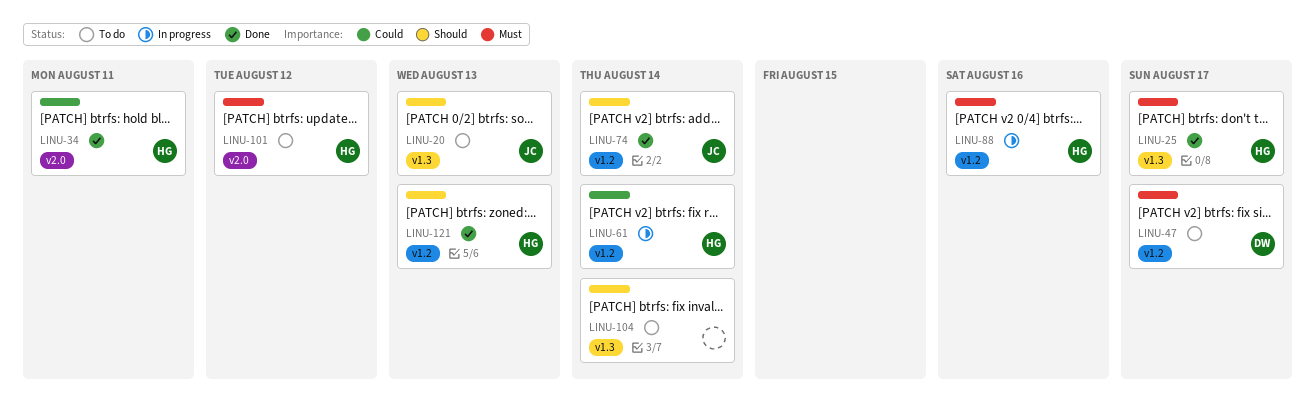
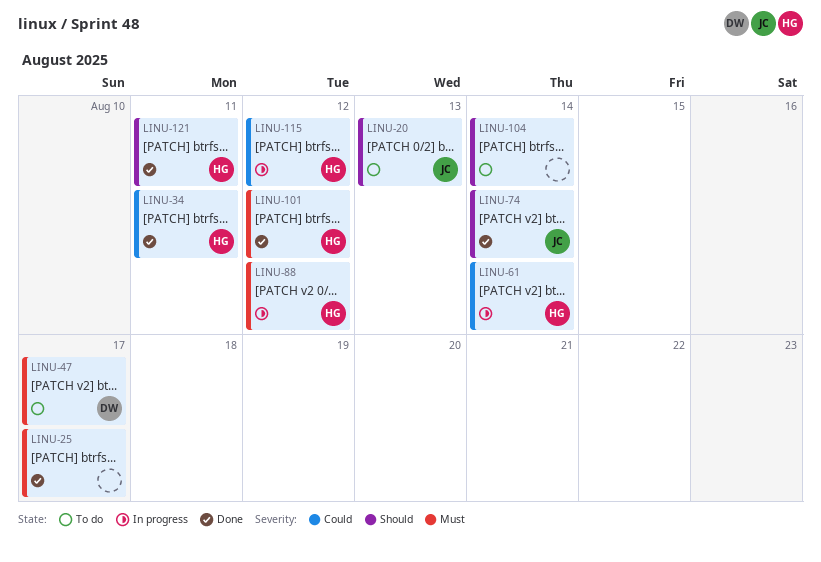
LINU-25, owner: HG -> none
LINU-88, due: Aug 16 -> Aug 12
LINU-101, status: To do -> Done
LINU-115: none -> present
LINU-121, due: Aug 13 -> Aug 11

